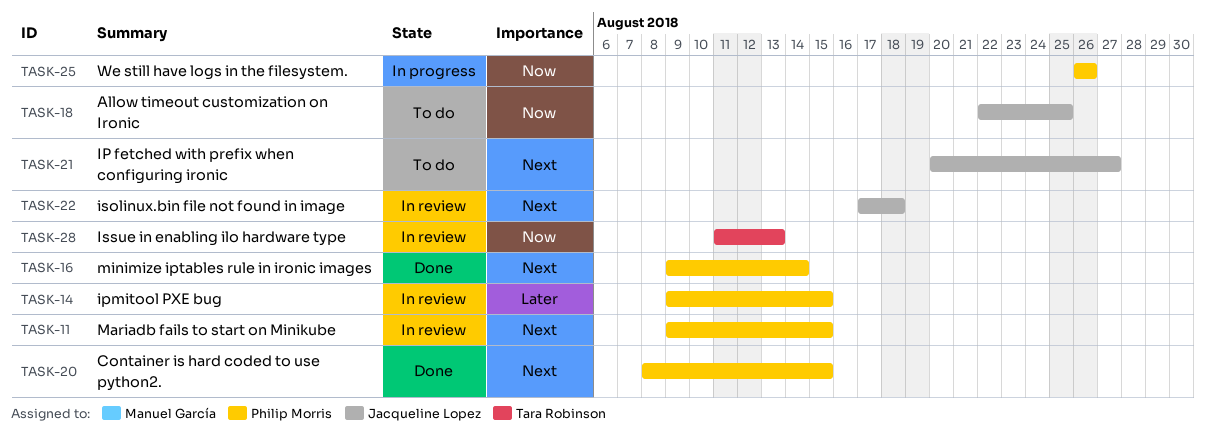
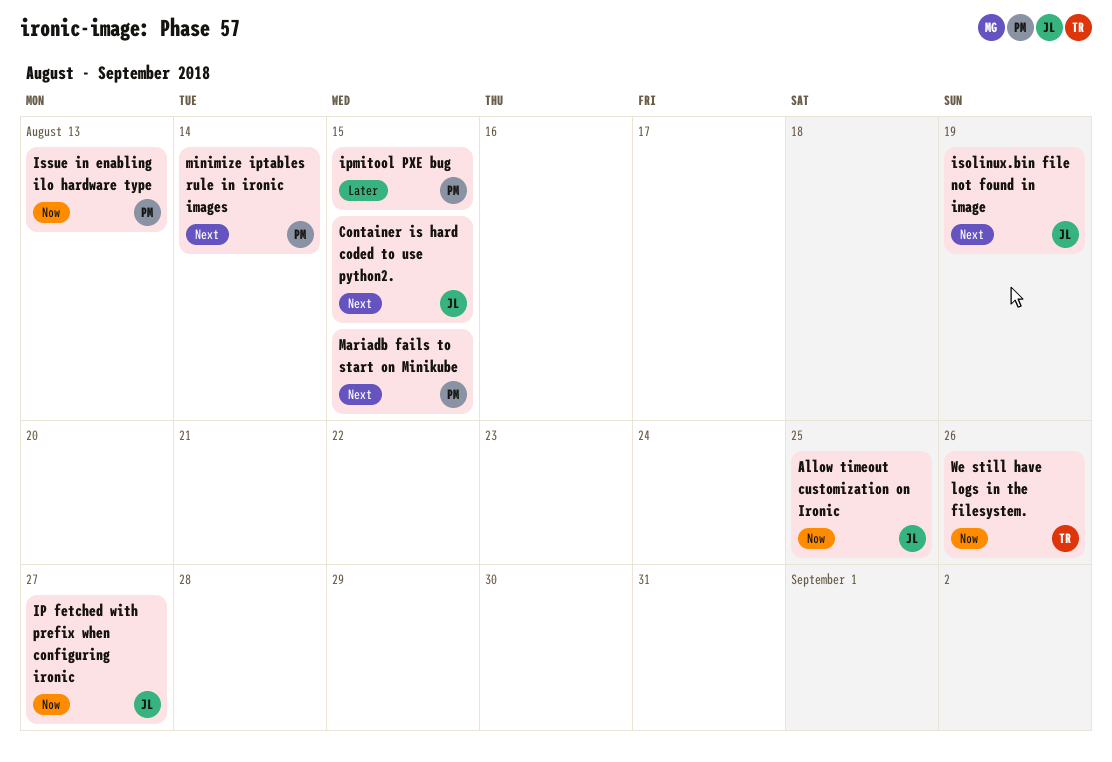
Container is hard coded to use python2., owner: Philip Morris -> Jacqueline Lopez
IP fetched with prefix when configuring ironic, priority: Next -> Now
isolinux.bin file not found in image, due: Aug 18 -> Aug 19
Issue in enabling ilo hardware type, owner: Tara Robinson -> Philip Morris
We still have logs in the filesystem., owner: Philip Morris -> Tara Robinson

